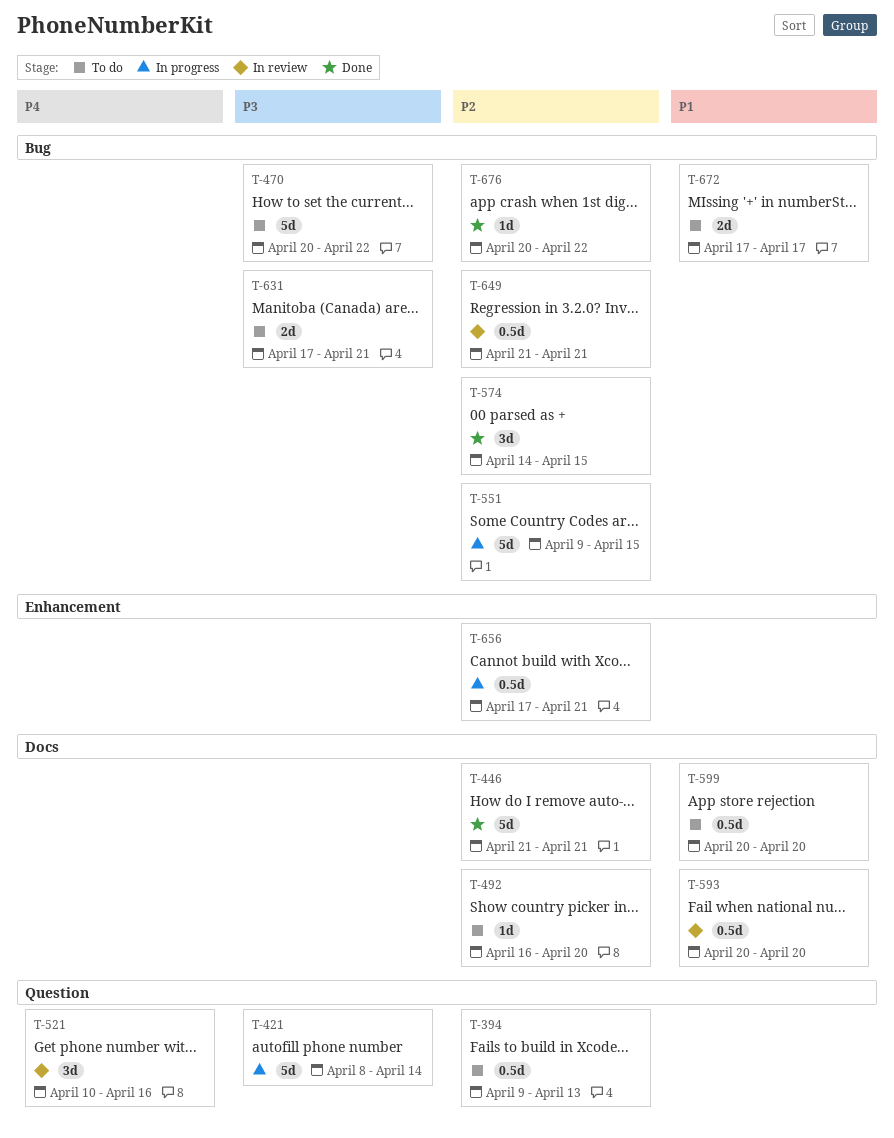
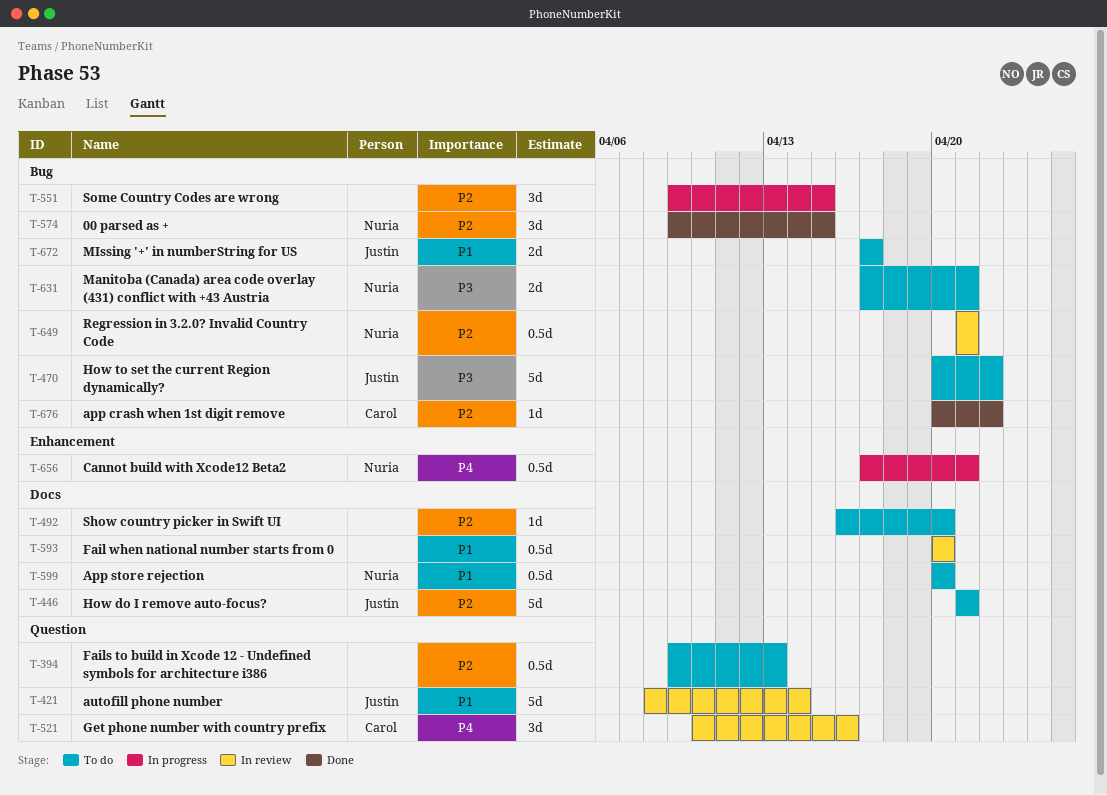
T-421, status: In progress -> In review
T-421, priority: P3 -> P1
T-446, status: Done -> To do
T-551, estimate: 5d -> 3d
T-574, start: Apr 14 -> Apr 9
T-656, priority: P2 -> P4

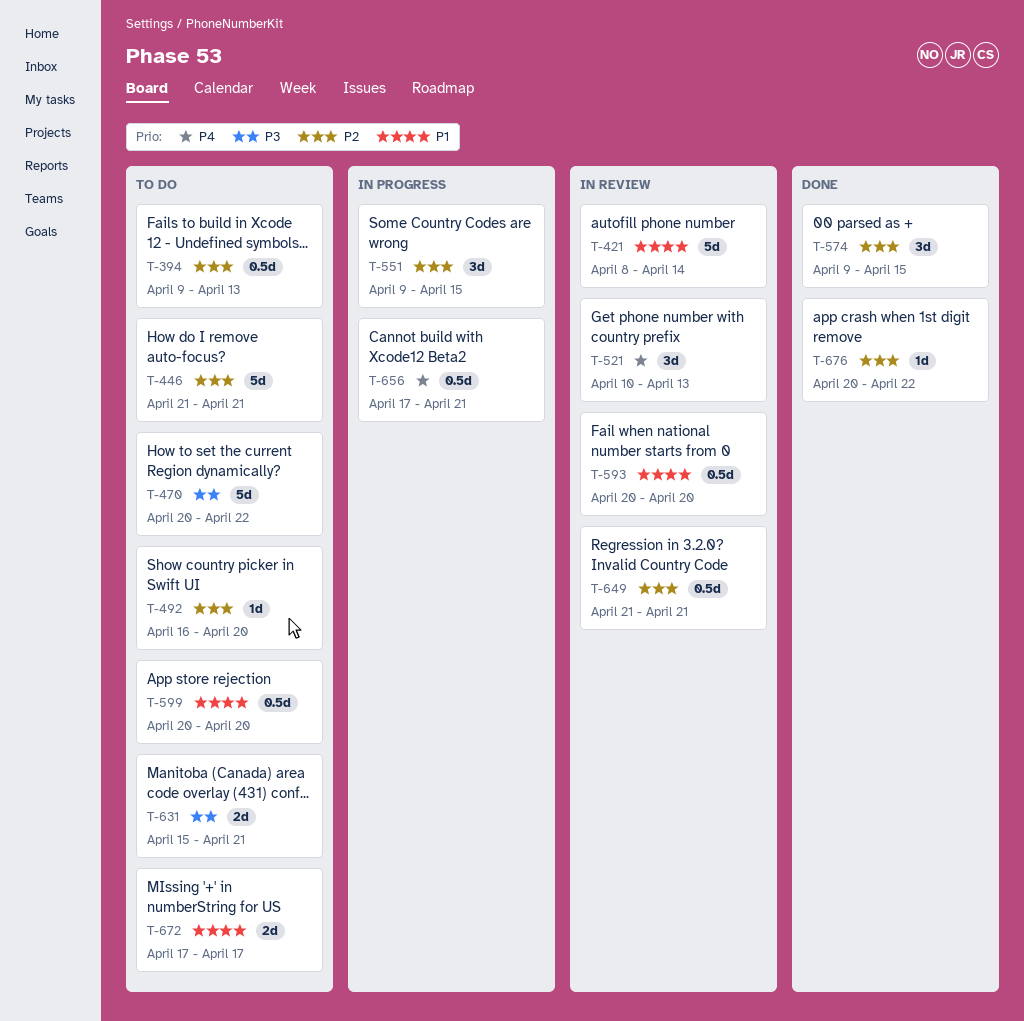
T-521, due: Apr 16 -> Apr 13
T-631, start: Apr 17 -> Apr 15

